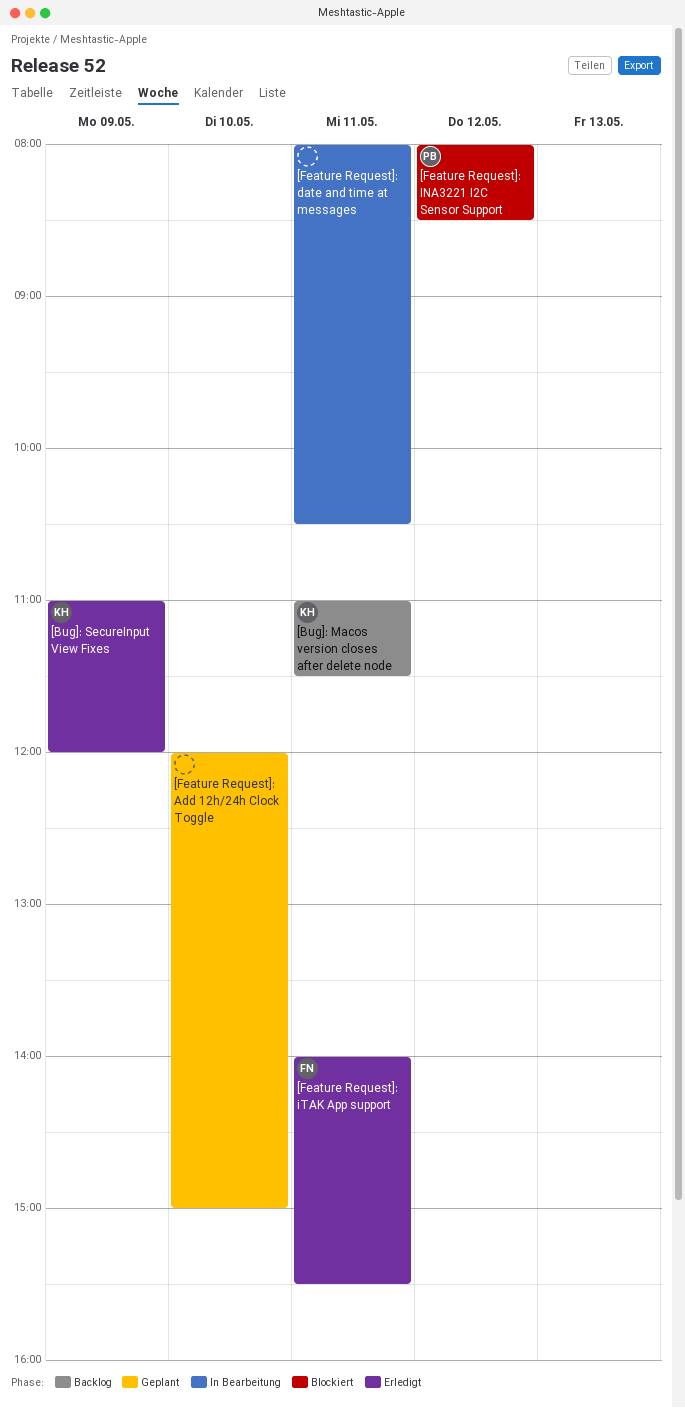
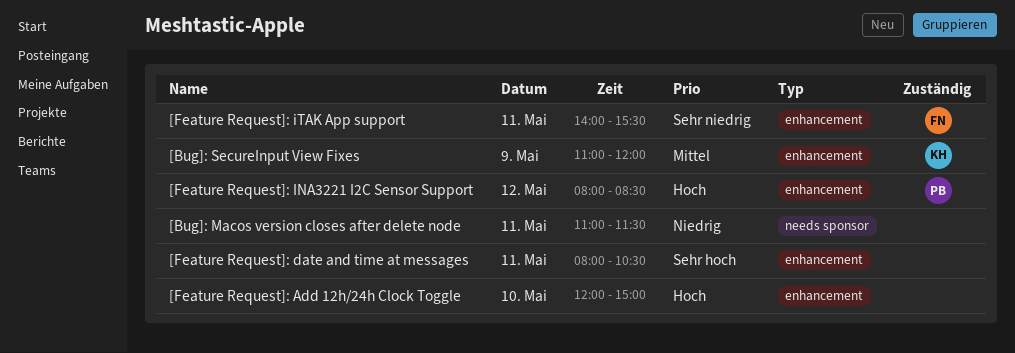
[Bug]: Macos version closes after delete node, owner: KH -> none

